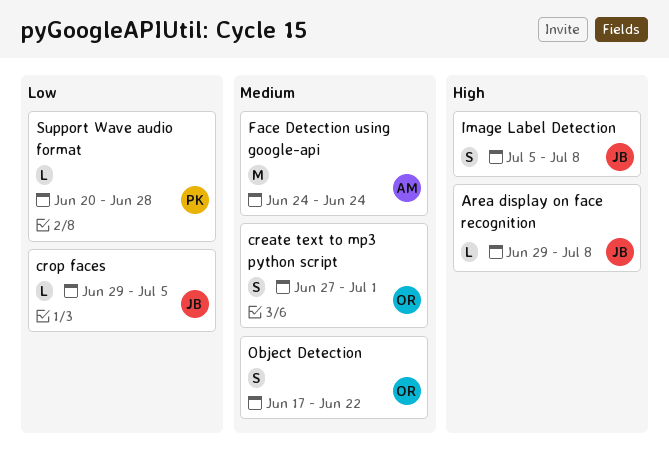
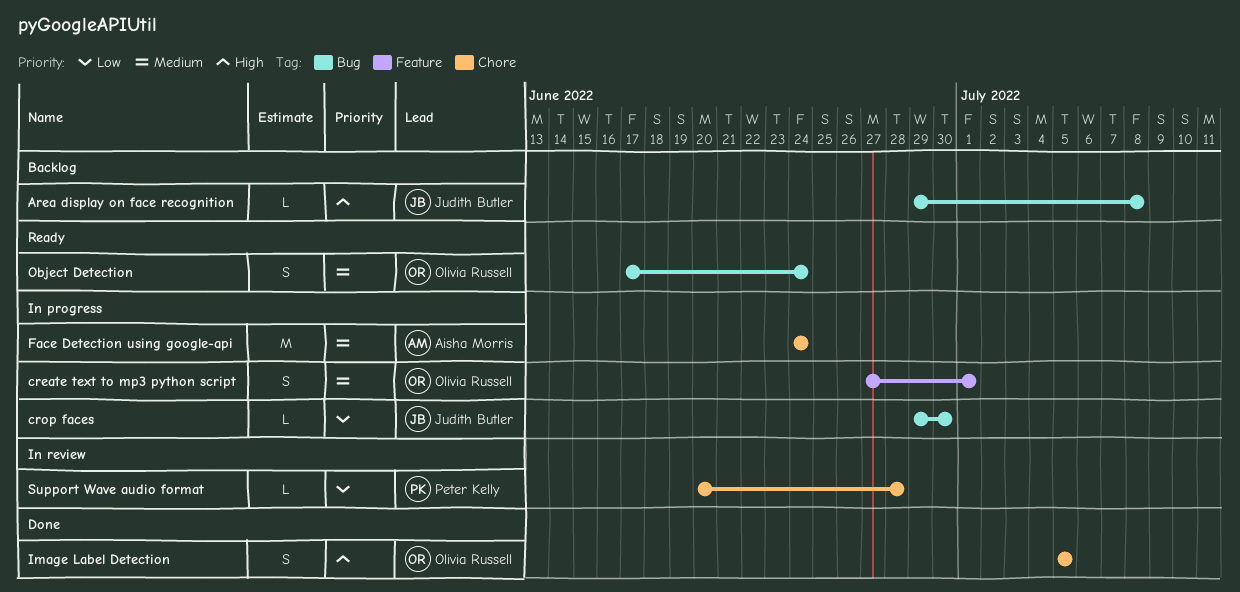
crop faces, due: Jul 5 -> Jun 30
Image Label Detection, owner: Judith Butler -> Olivia Russell
Image Label Detection, due: Jul 8 -> Jul 5
Object Detection, due: Jun 22 -> Jun 24

